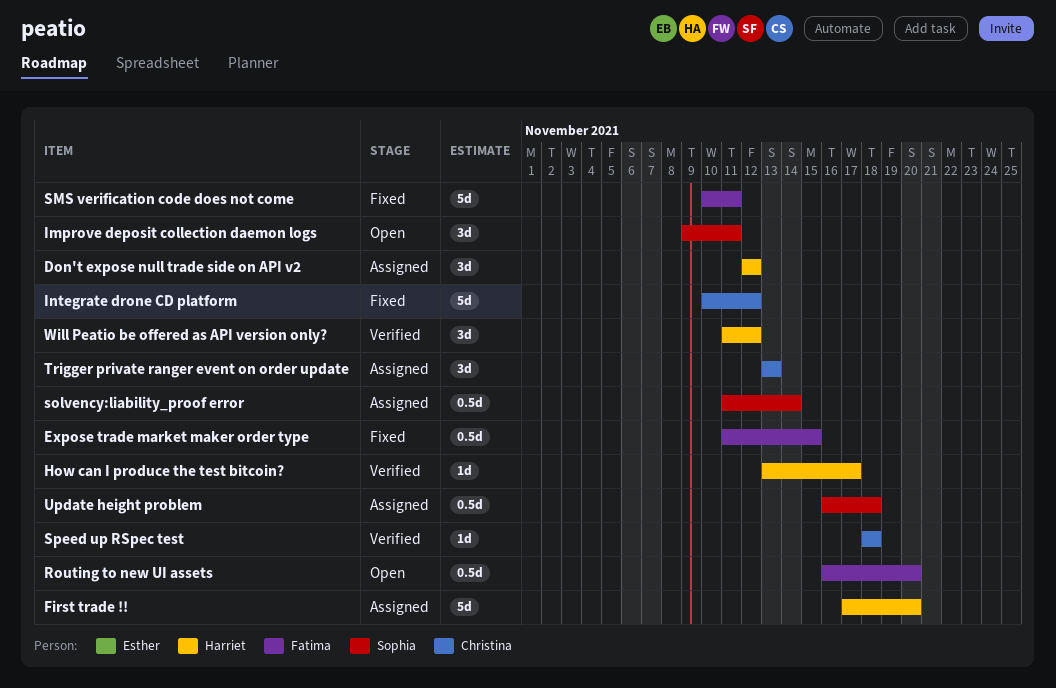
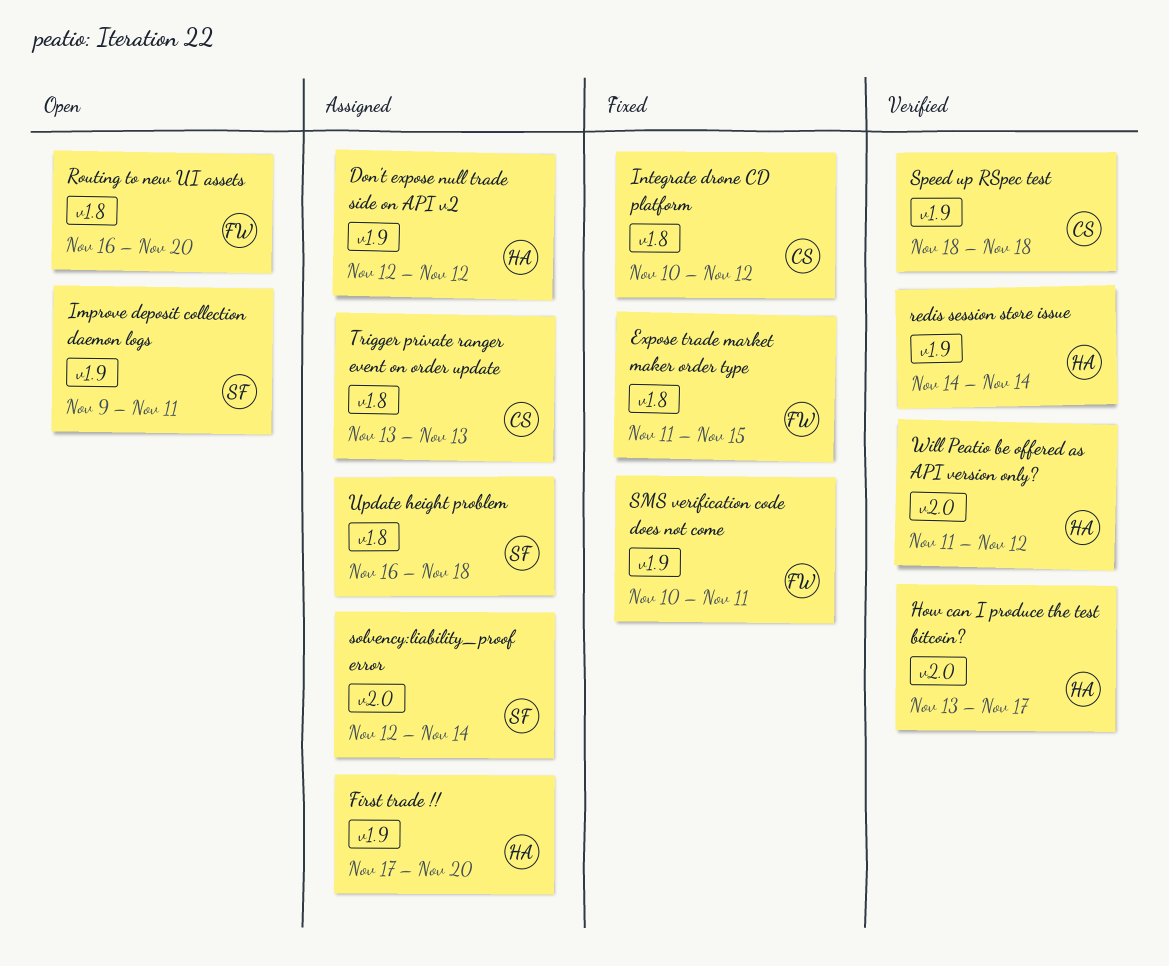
redis session store issue: none -> present
solvency:liability_proof error, start: Nov 11 -> Nov 12

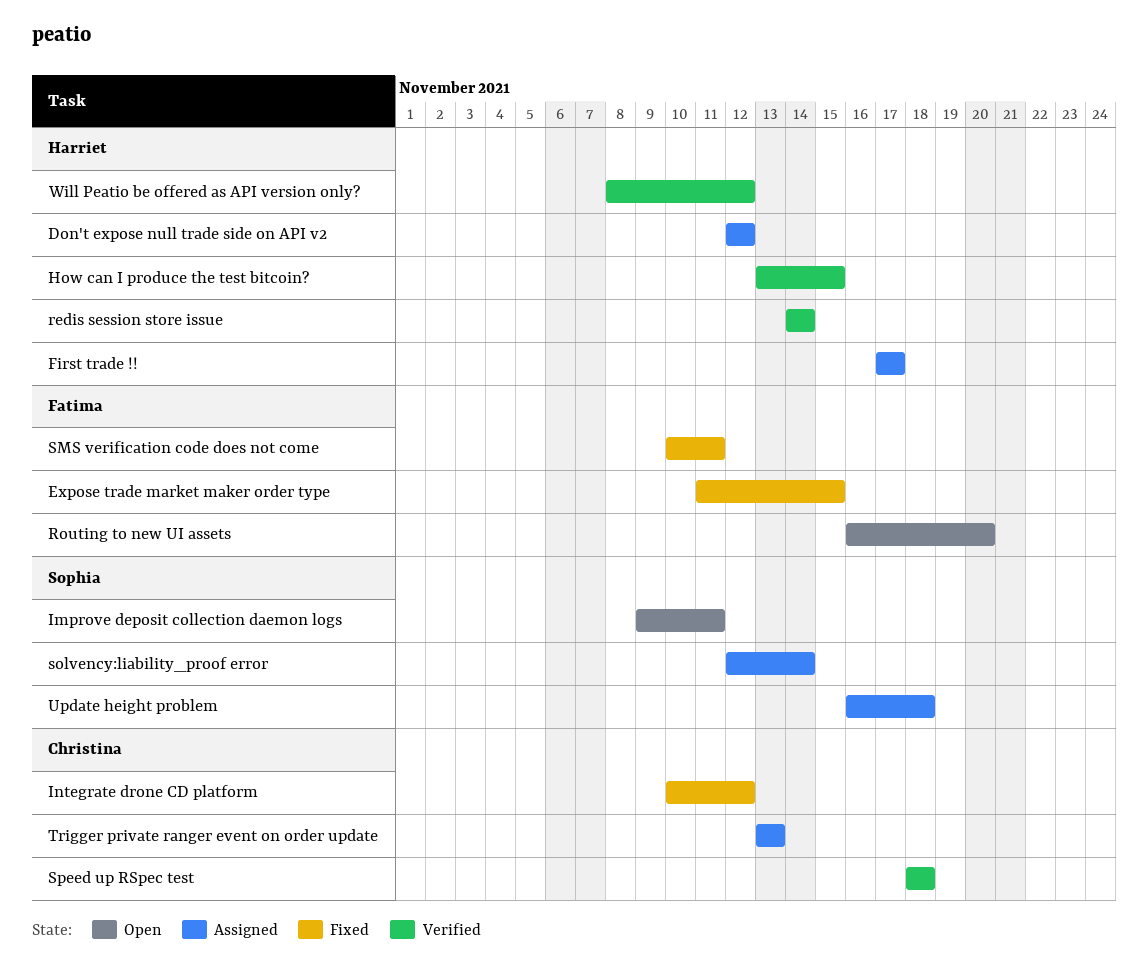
First trade !!, due: Nov 20 -> Nov 17
How can I produce the test bitcoin?, due: Nov 17 -> Nov 15
Will Peatio be offered as API version only?, start: Nov 11 -> Nov 8

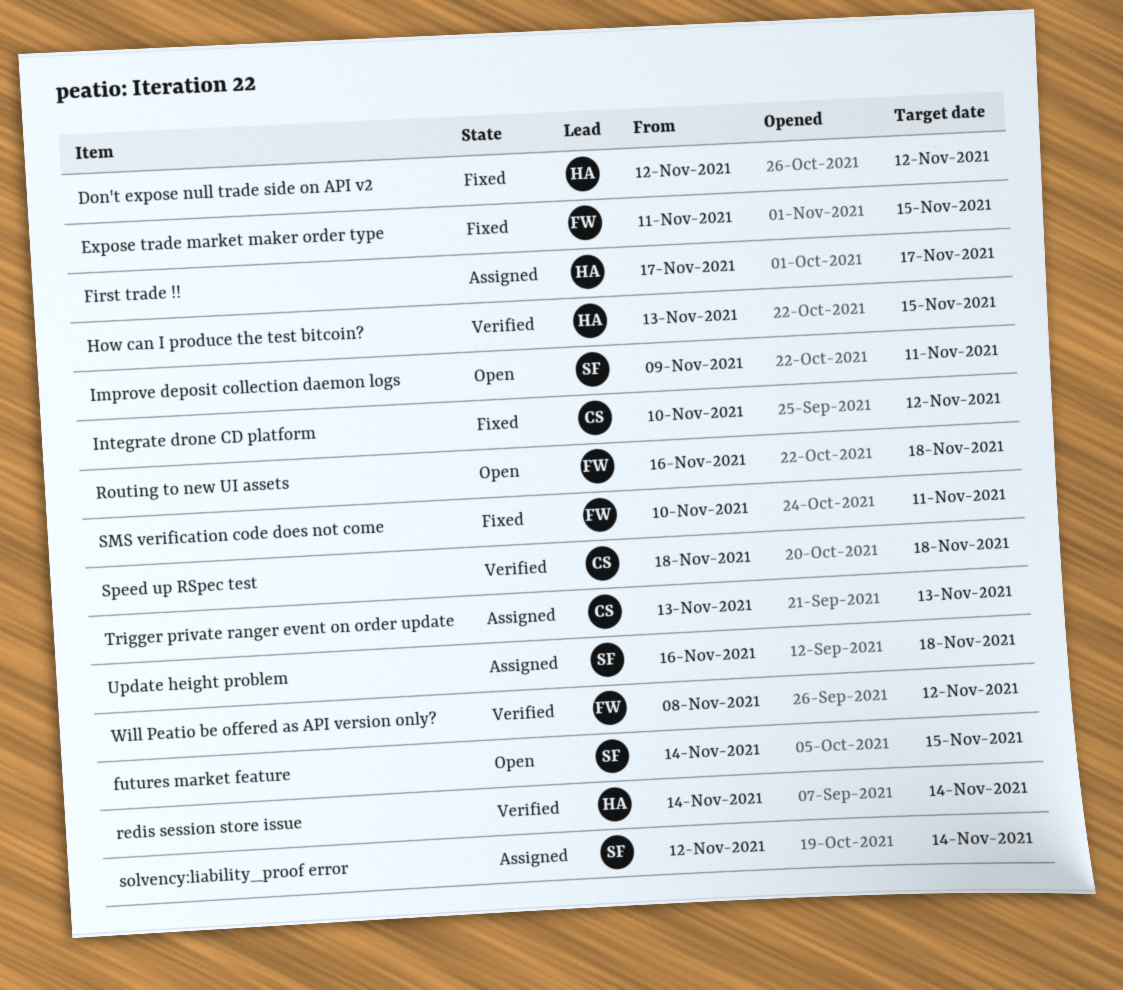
Don't expose null trade side on API v2, status: Assigned -> Fixed
futures market feature: none -> present
Routing to new UI assets, due: Nov 20 -> Nov 18
Will Peatio be offered as API version only?, owner: Harriet -> Fatima

